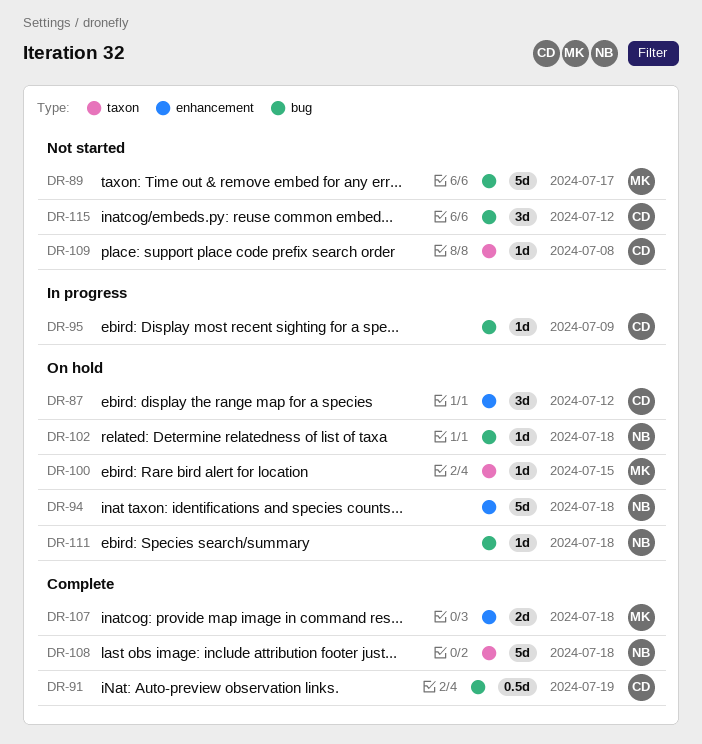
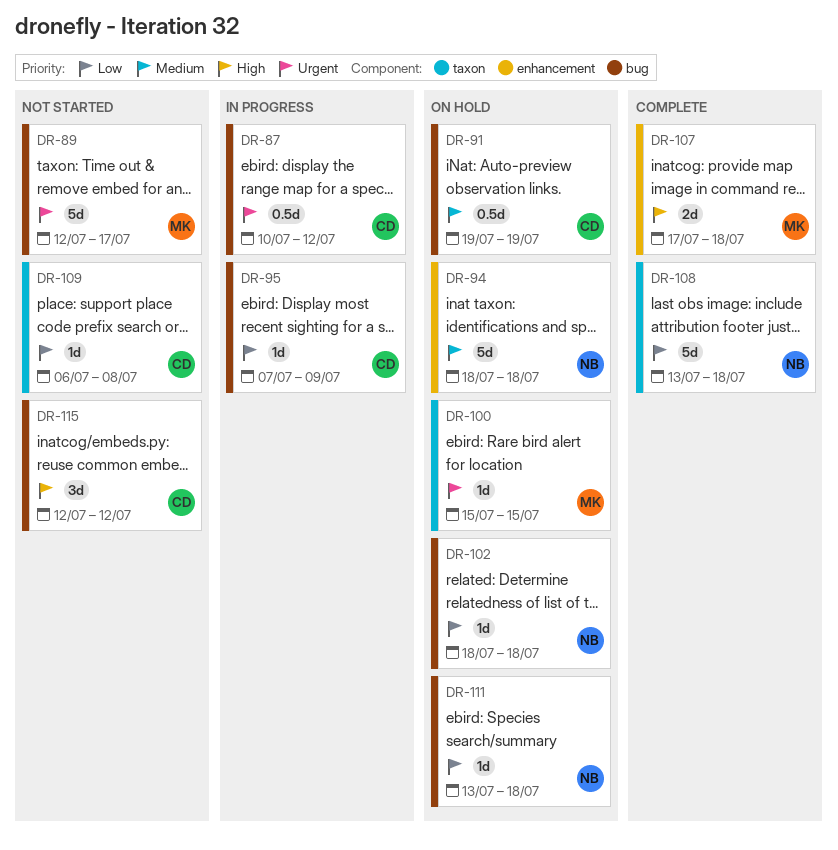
DR-87, status: On hold -> In progress
DR-87, label: enhancement -> bug
DR-87, estimate: 3d -> 0.5d
DR-91, status: Complete -> On hold

